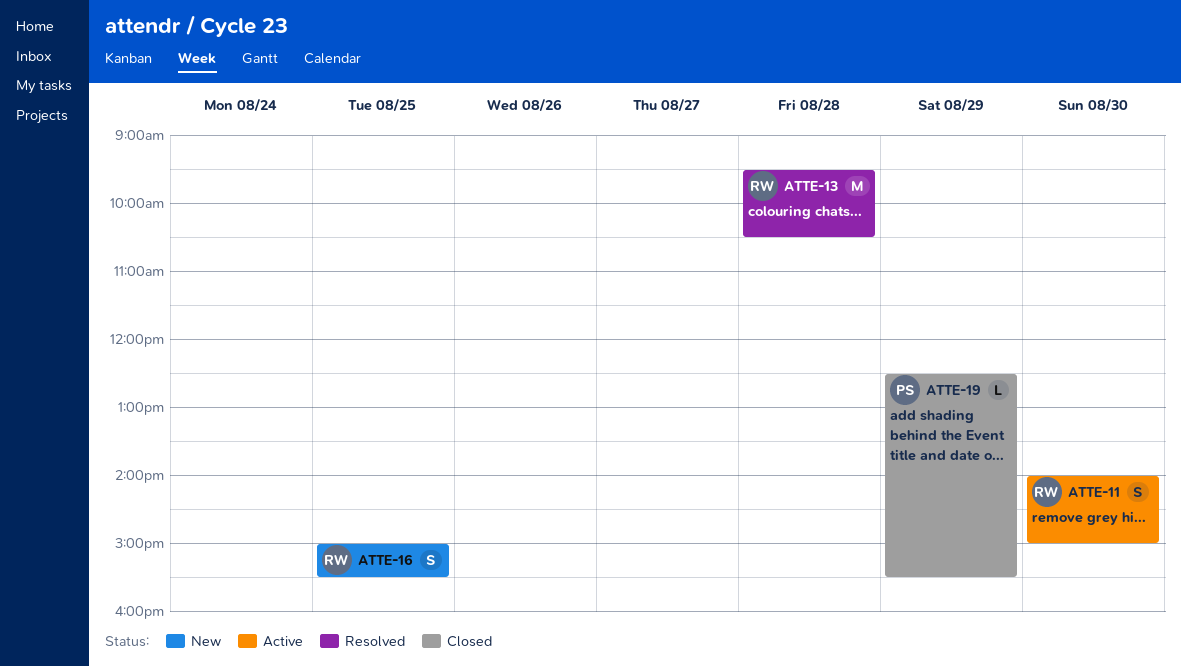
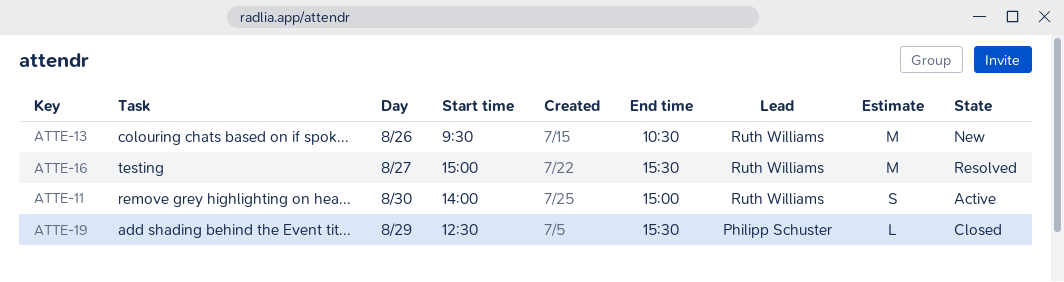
ATTE-13, status: Resolved -> New
ATTE-13, day: Aug 28 -> Aug 26
ATTE-16, status: New -> Resolved
ATTE-16, estimate: S -> M
ATTE-16, day: Aug 25 -> Aug 27

